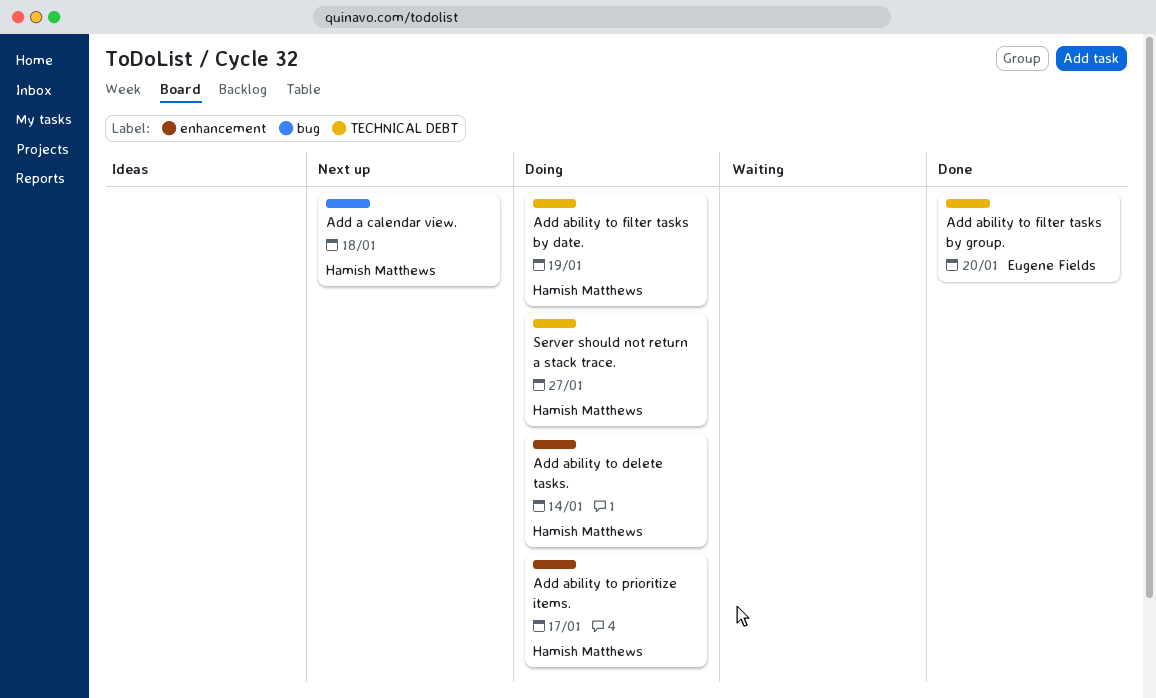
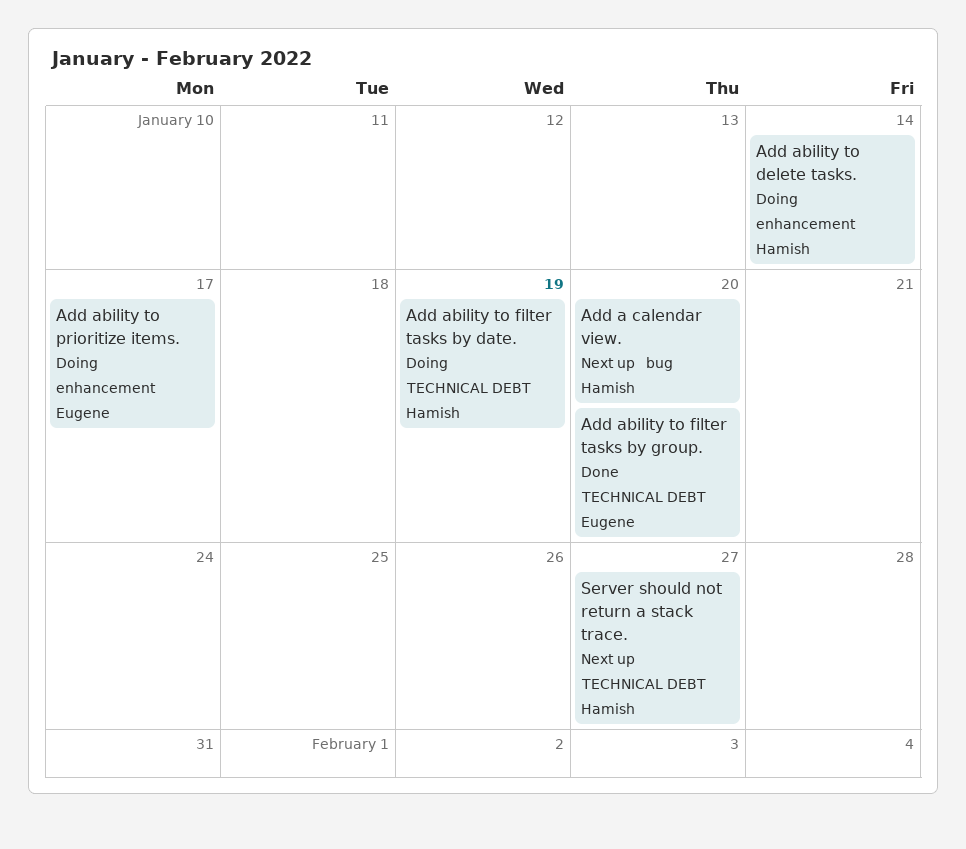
Add a calendar view., due: Jan 18 -> Jan 20
Add ability to prioritize items., owner: Hamish Matthews -> Eugene Fields
Server should not return a stack trace., status: Doing -> Next up

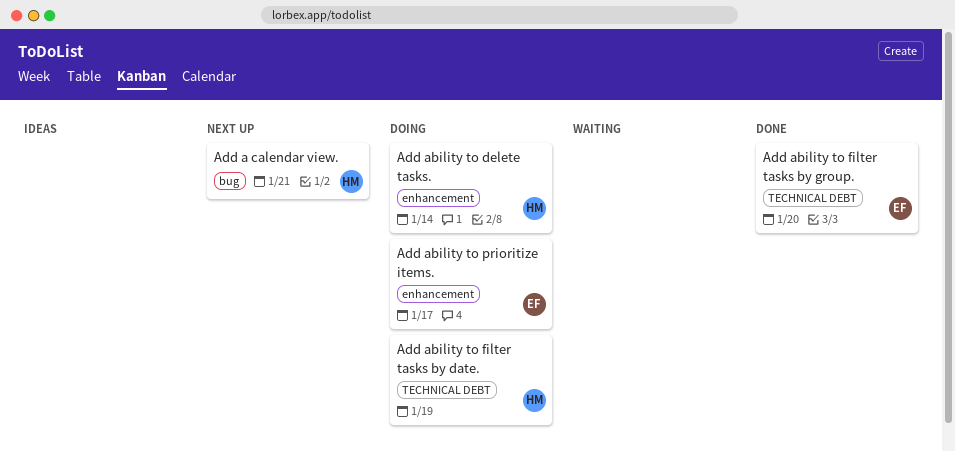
Add a calendar view., due: Jan 20 -> Jan 21
Server should not return a stack trace.: present -> none

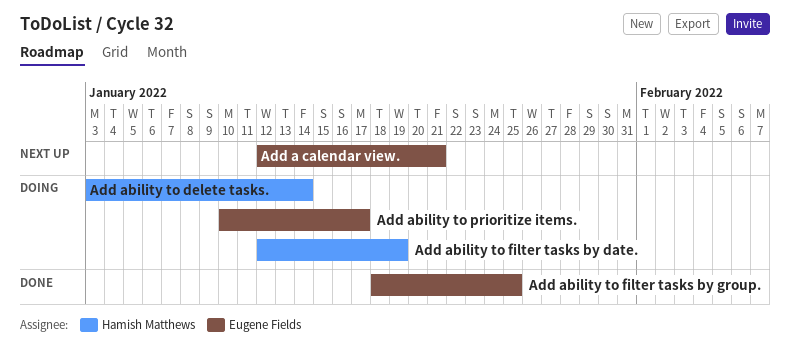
Add a calendar view., owner: Hamish Matthews -> Eugene Fields
Add ability to filter tasks by group., due: Jan 20 -> Jan 25

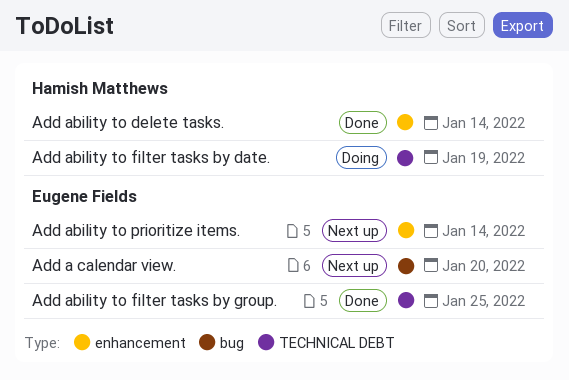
Add a calendar view., due: Jan 21 -> Jan 20
Add ability to delete tasks., status: Doing -> Done
Add ability to prioritize items., status: Doing -> Next up
Add ability to prioritize items., due: Jan 17 -> Jan 14

